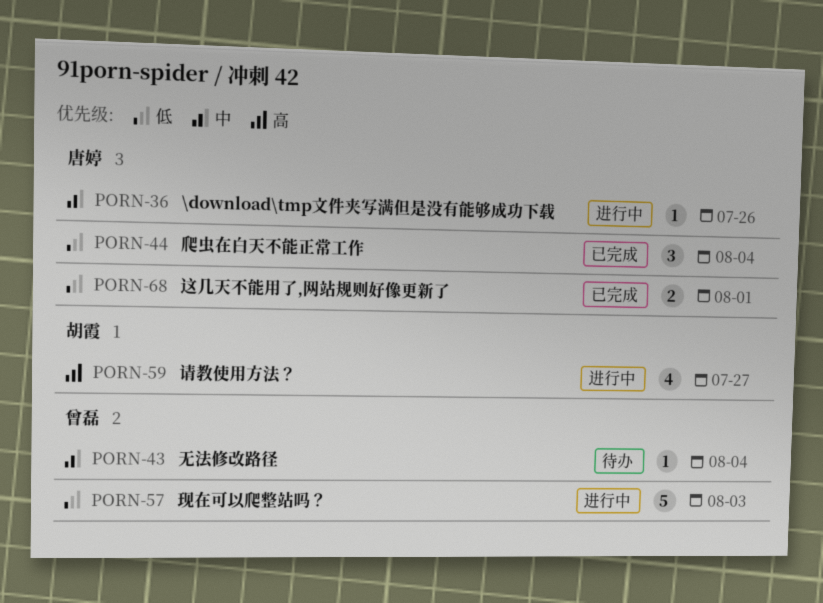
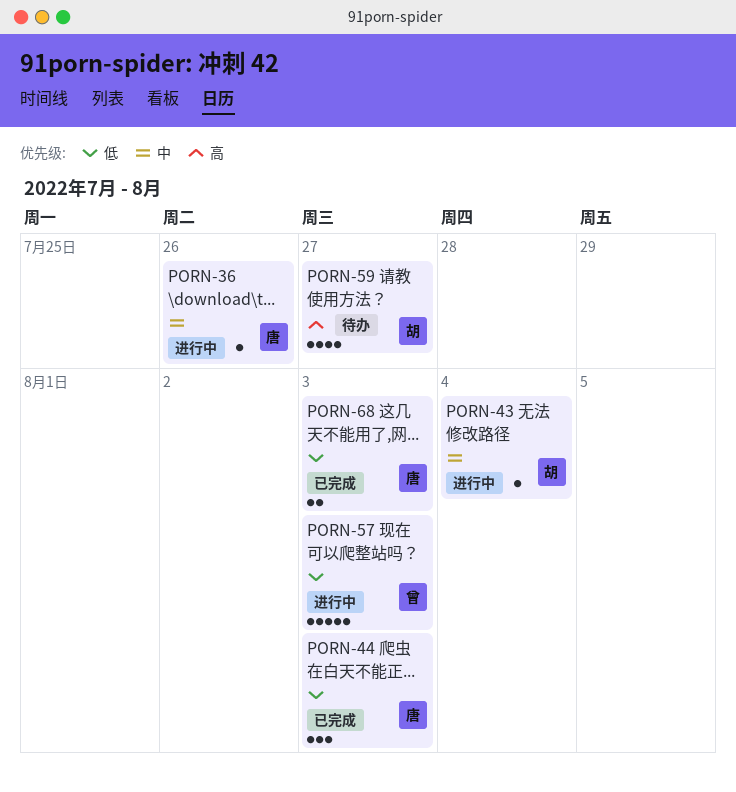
PORN-43, status: 待办 -> 进行中
PORN-43, owner: 曾磊 -> 胡霞
PORN-44, due: Aug 4 -> Aug 3
PORN-59, status: 进行中 -> 待办
PORN-68, due: Aug 1 -> Aug 3

